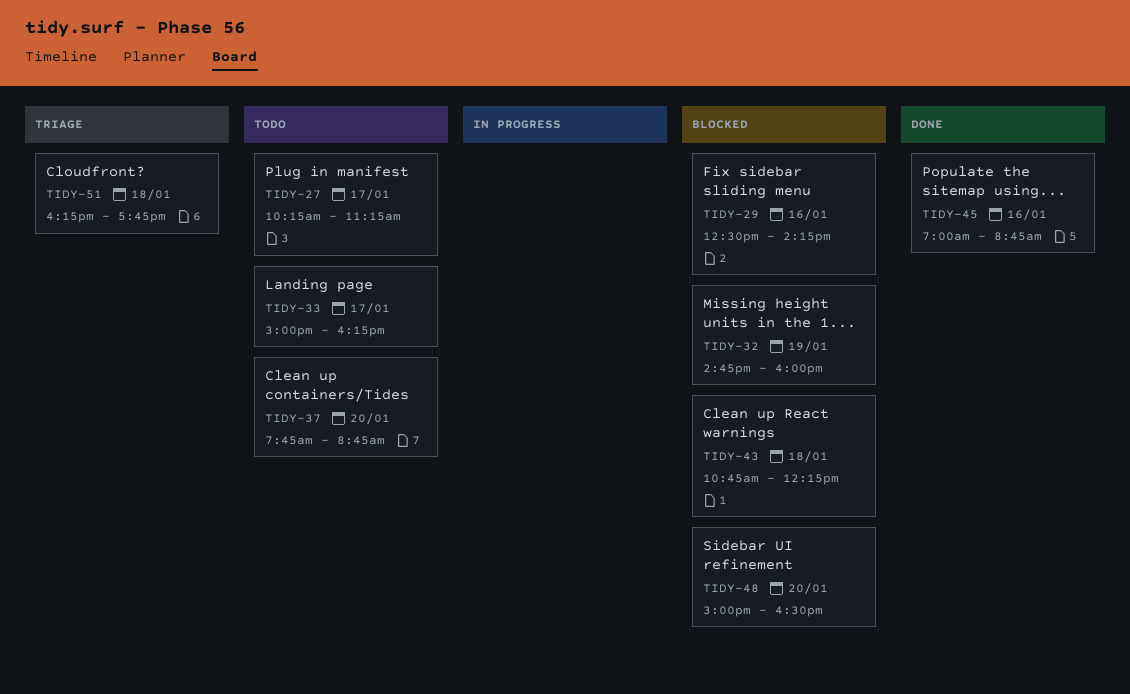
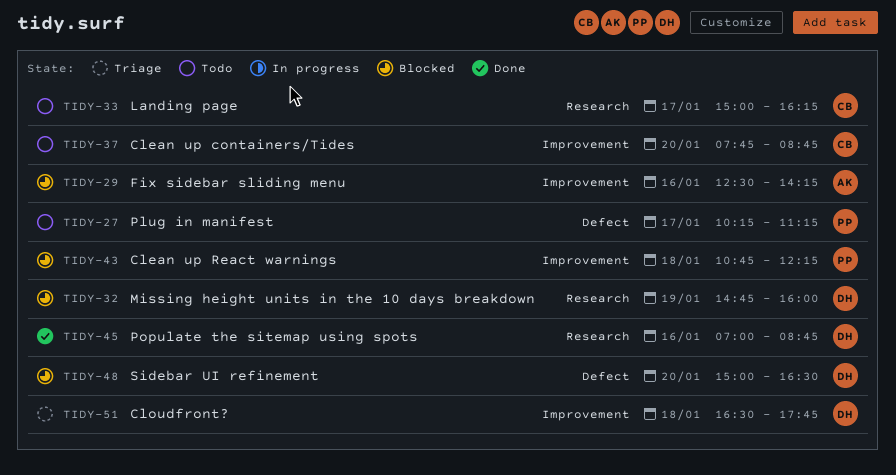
TIDY-51, begins: 16:15 -> 16:30

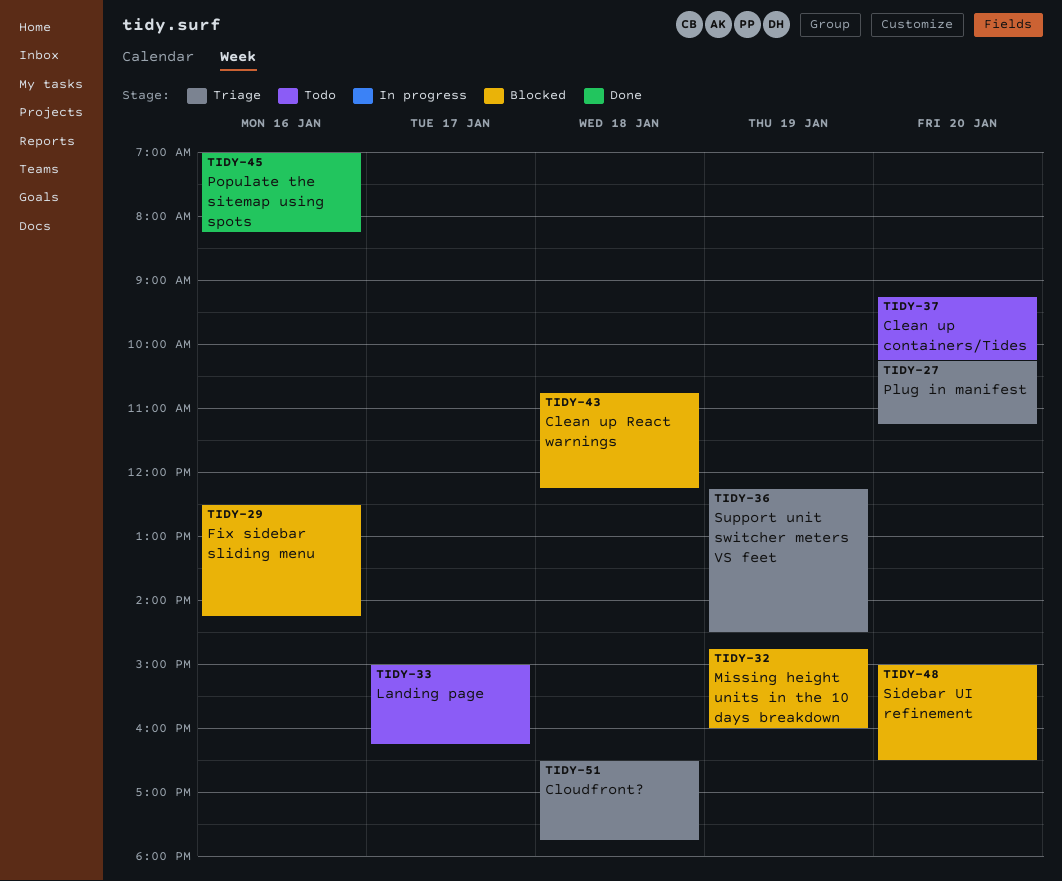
TIDY-27, status: Todo -> Triage
TIDY-27, day: Jan 17 -> Jan 20
TIDY-36: none -> present
TIDY-37, begins: 07:45 -> 09:15
TIDY-37, ends: 08:45 -> 10:15
TIDY-45, ends: 08:45 -> 08:15

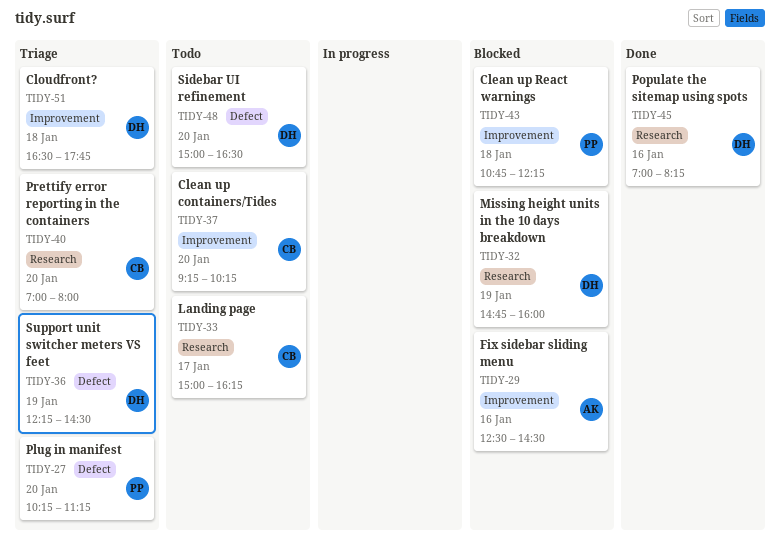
TIDY-29, ends: 14:15 -> 14:30
TIDY-40: none -> present
TIDY-48, status: Blocked -> Todo

